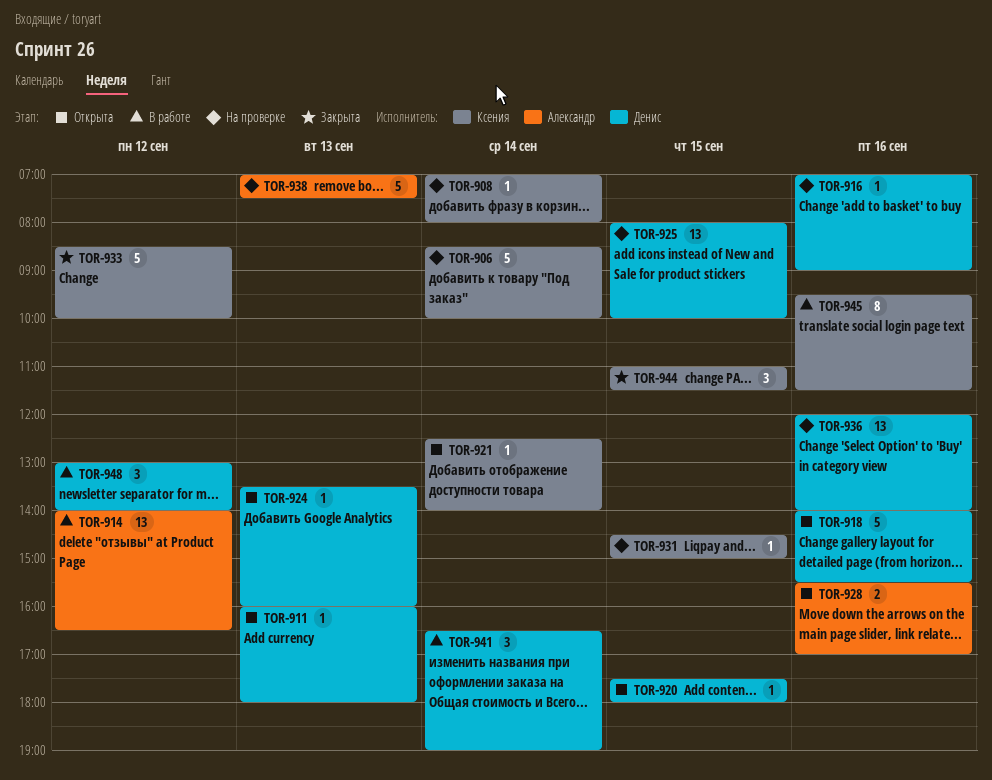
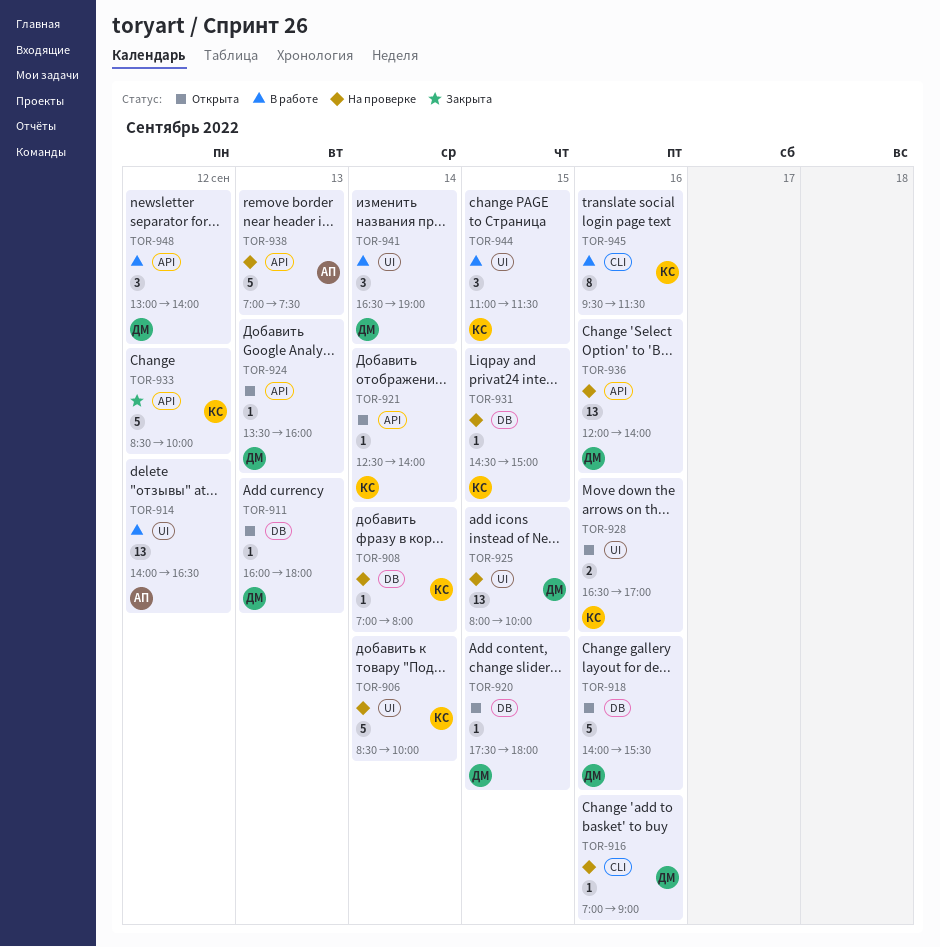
TOR-928, owner: Александр -> Ксения
TOR-928, begins: 15:30 -> 16:30
TOR-944, status: Закрыта -> В работе

